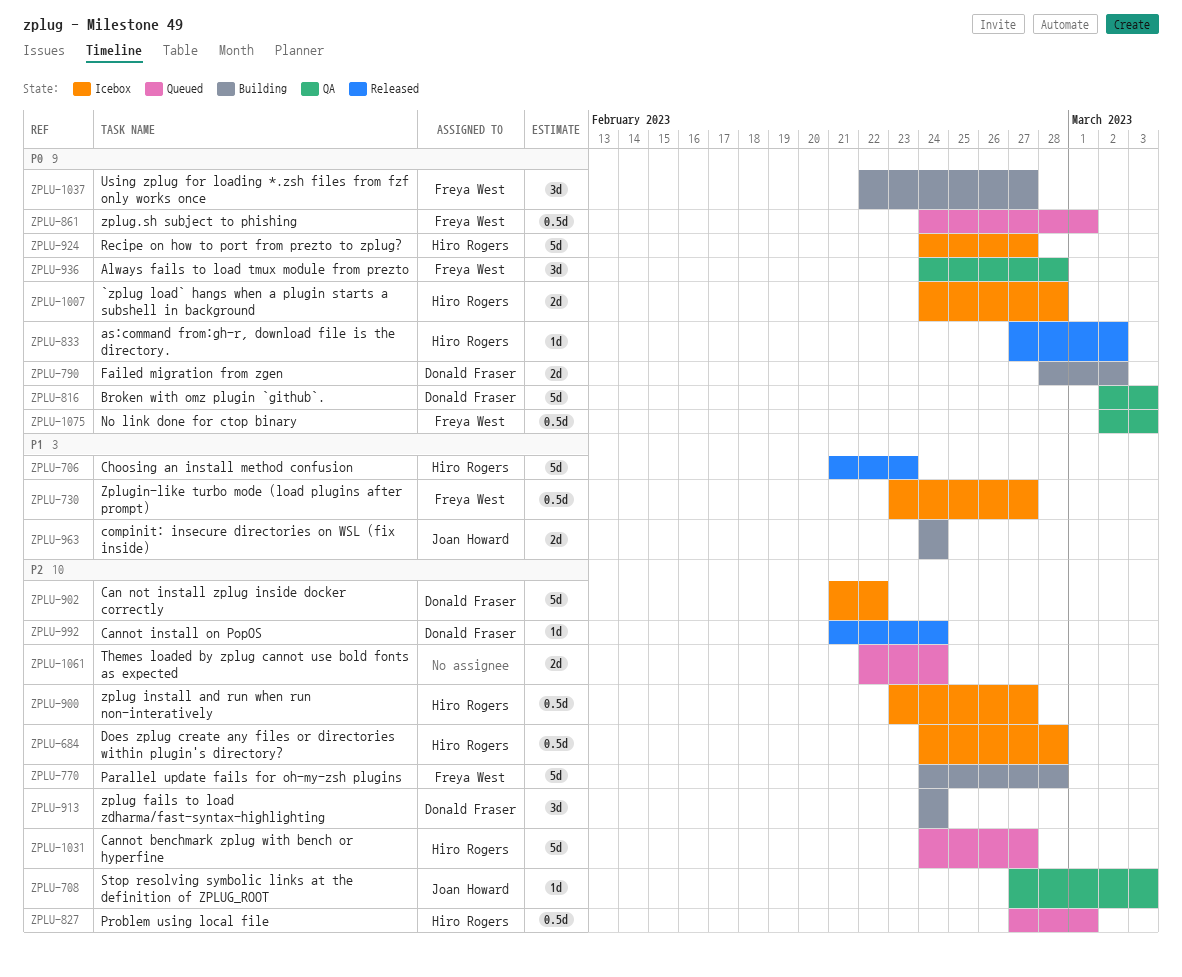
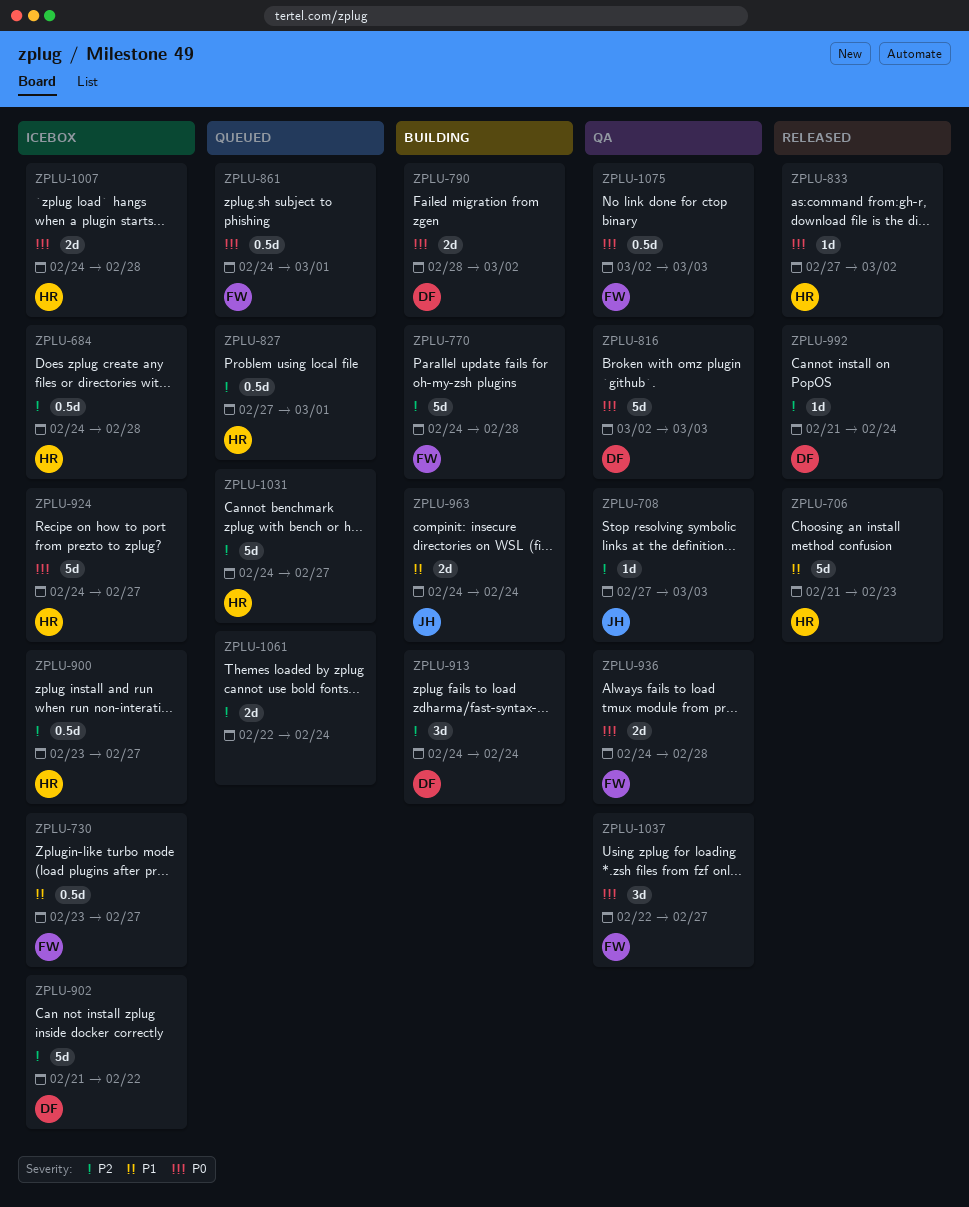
ZPLU-936, estimate: 3d -> 2d
ZPLU-1037, status: Building -> QA

